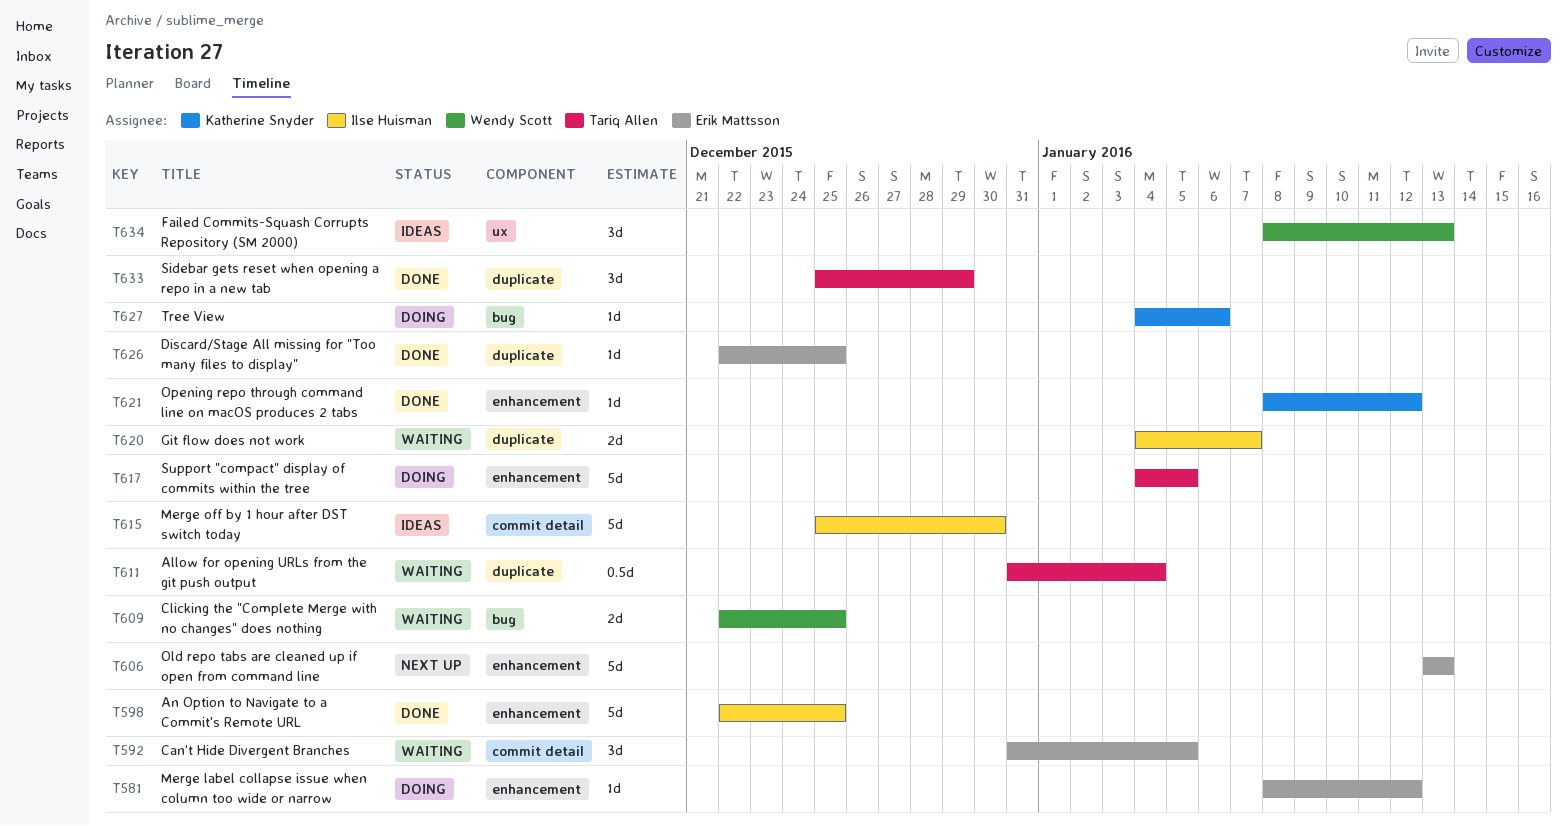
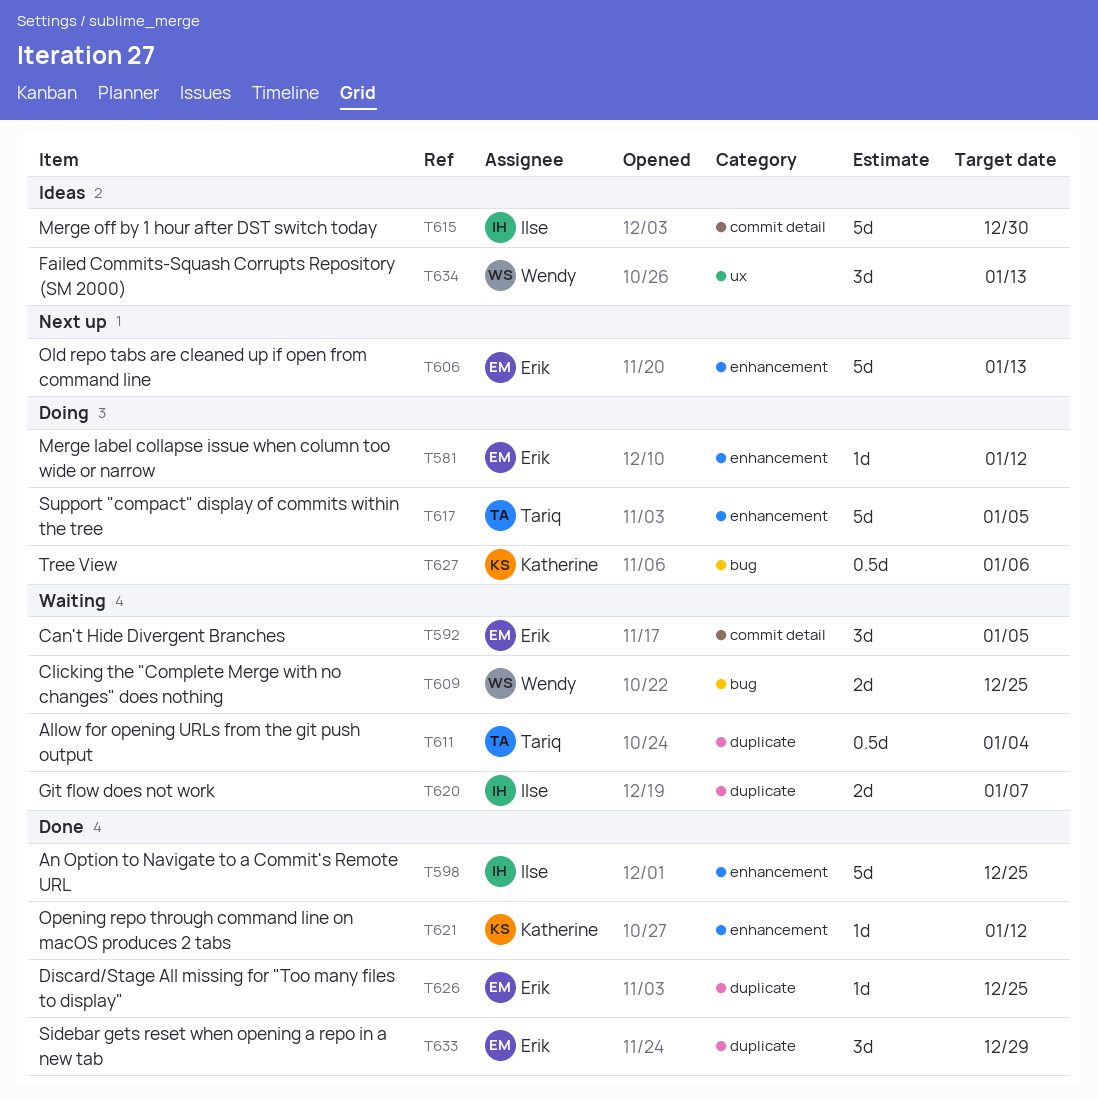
T627, estimate: 1d -> 0.5d
T633, owner: Tariq Allen -> Erik Mattsson

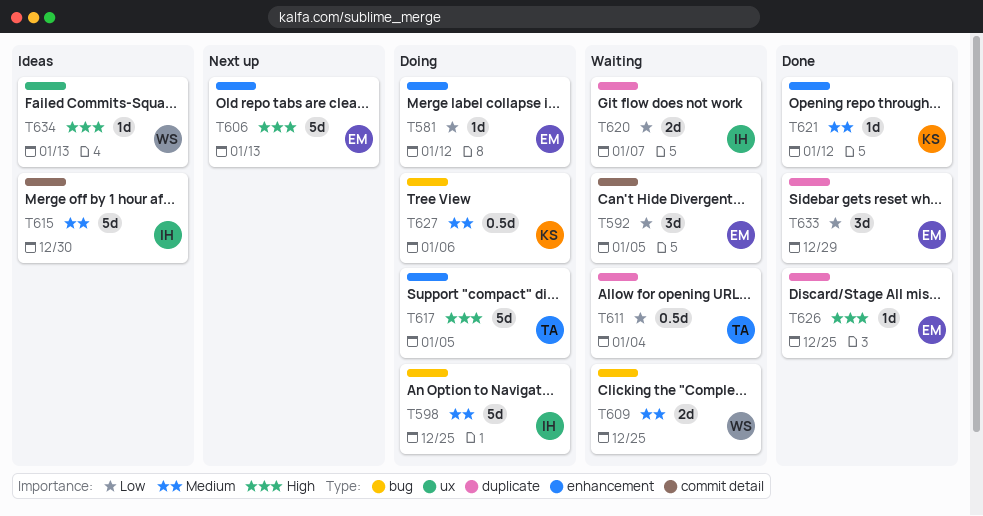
T598, status: Done -> Doing
T598, label: enhancement -> bug
T634, estimate: 3d -> 1d

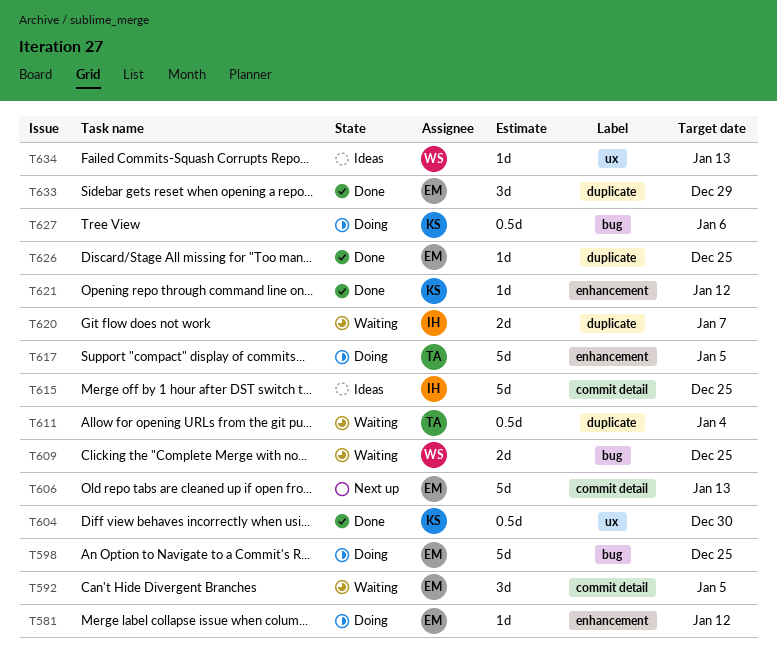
T598, owner: IH -> EM
T604: none -> present
T606, label: enhancement -> commit detail
T615, due: Dec 30 -> Dec 25

